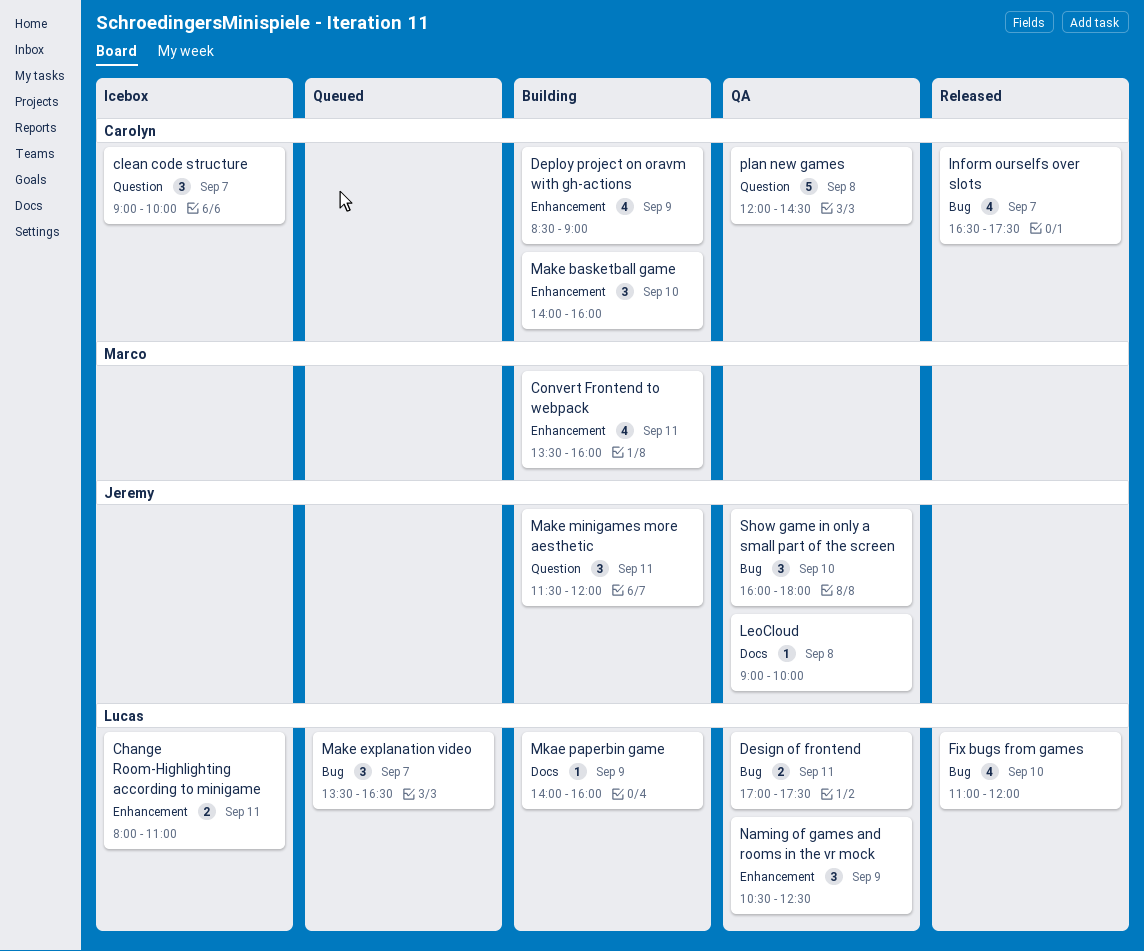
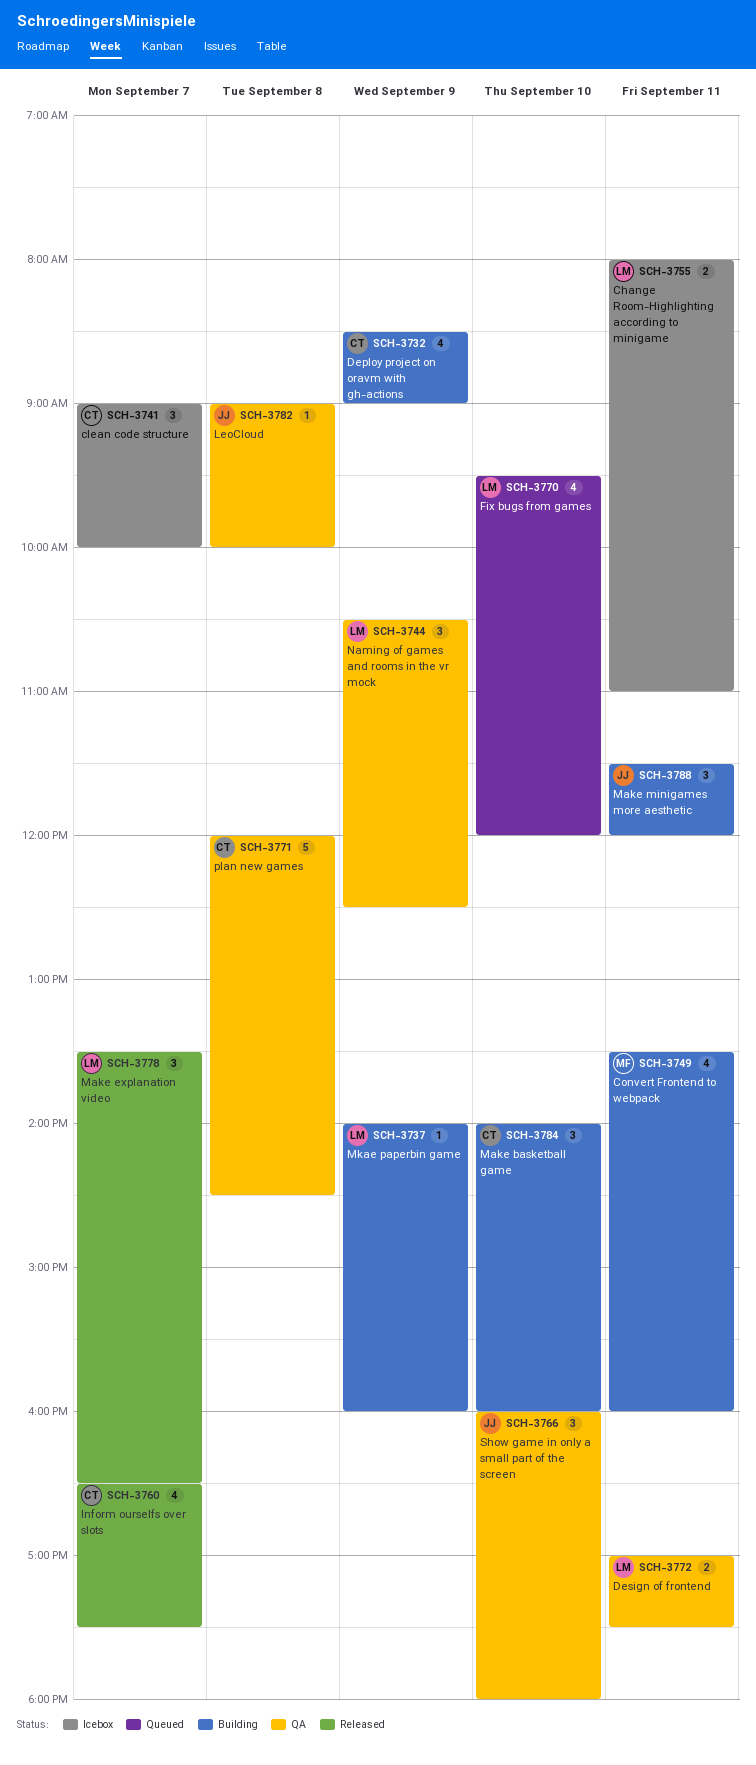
Fix bugs from games, status: Released -> Queued
Fix bugs from games, begins: 11:00 -> 09:30
Make explanation video, status: Queued -> Released

